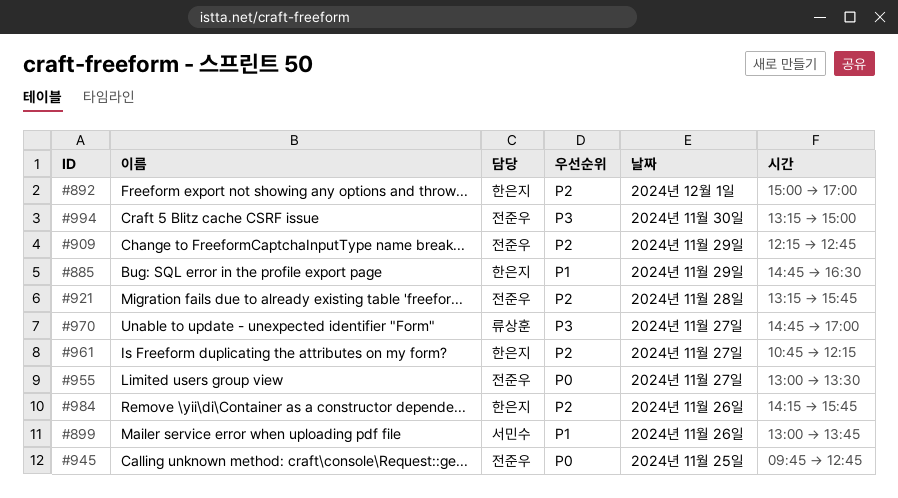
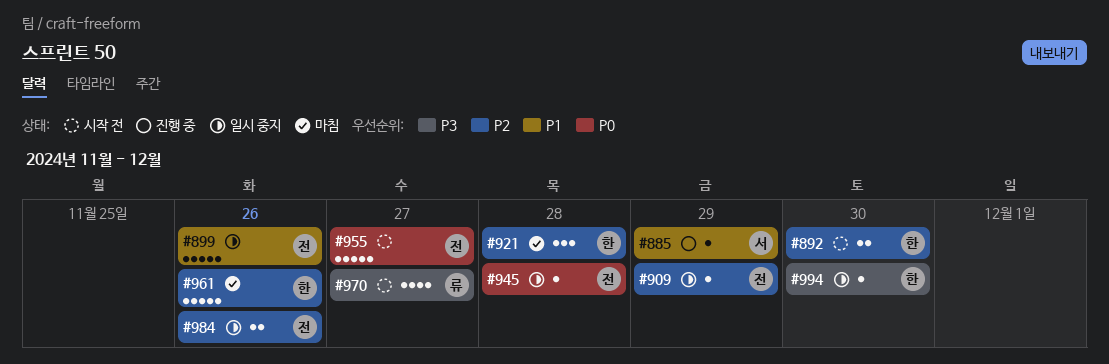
#885, owner: 한은지 -> 서민수
#892, day: Dec 1 -> Nov 30
#899, owner: 서민수 -> 전준우
#921, owner: 전준우 -> 한은지
#945, day: Nov 25 -> Nov 28
#961, day: Nov 27 -> Nov 26
#984, owner: 한은지 -> 전준우
#994, owner: 전준우 -> 한은지

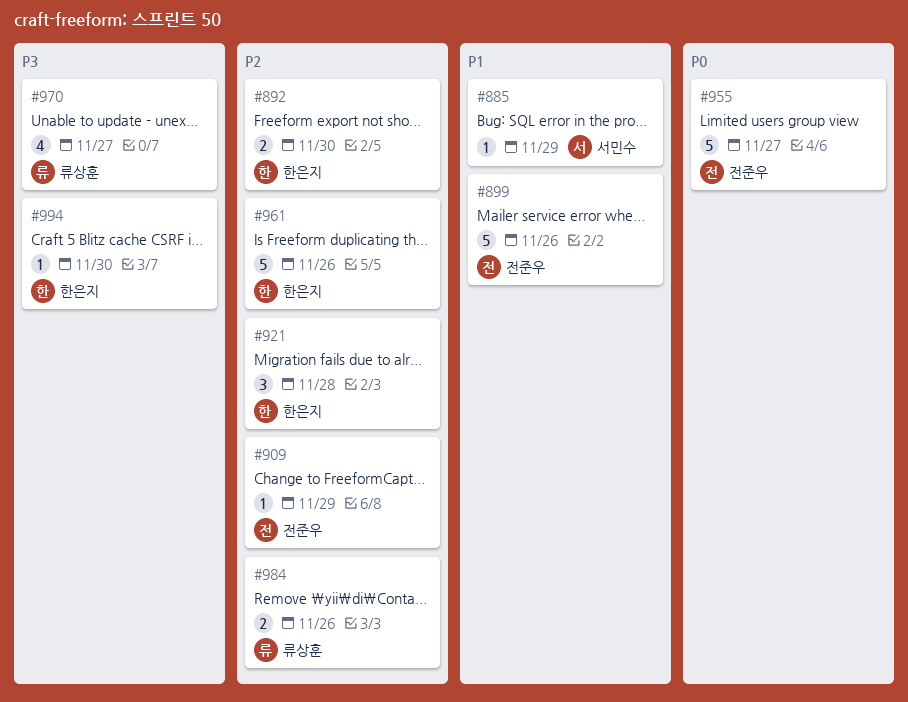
#945: present -> none
#984, owner: 전준우 -> 류상훈

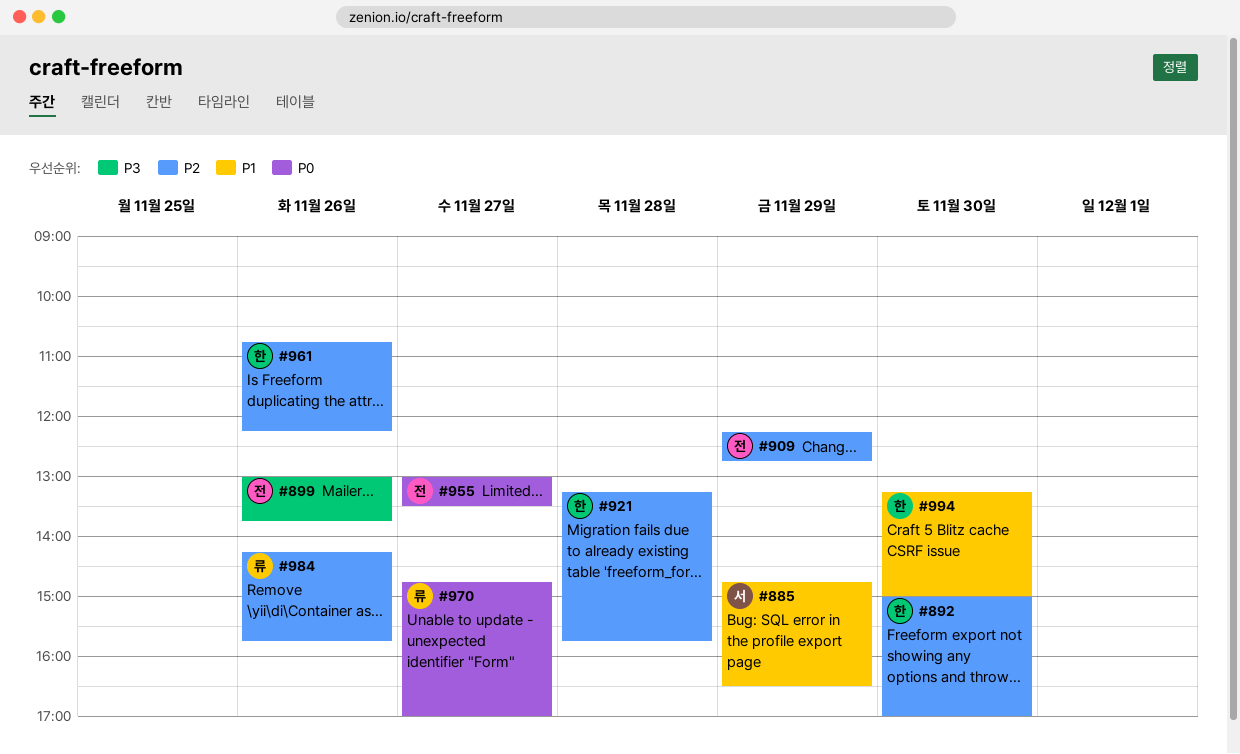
#899, priority: P1 -> P3
#970, priority: P3 -> P0
#994, priority: P3 -> P1

